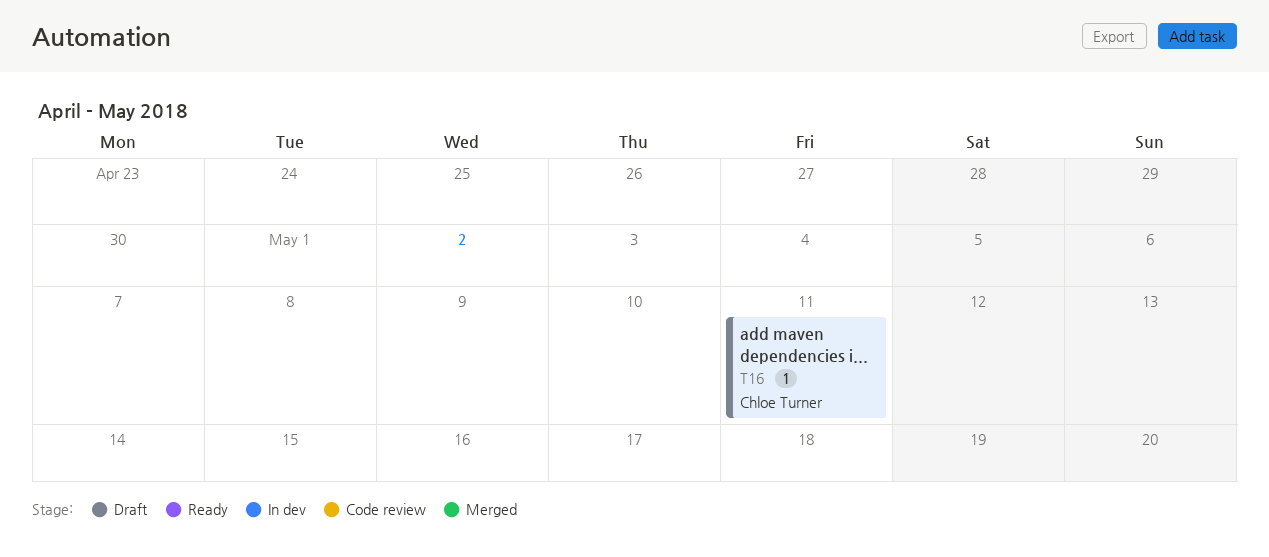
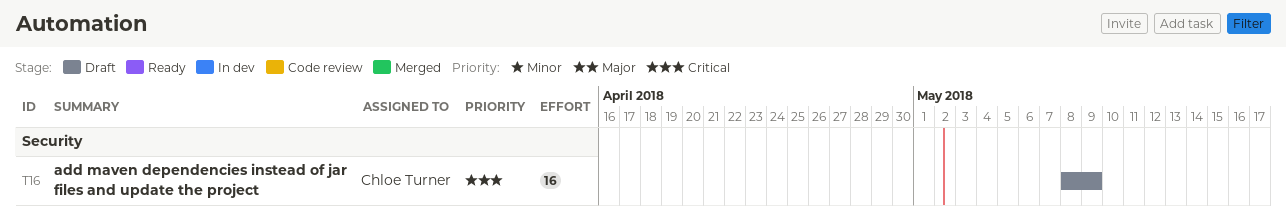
T16, estimate: 1 -> 16
T16, due: May 11 -> May 9

